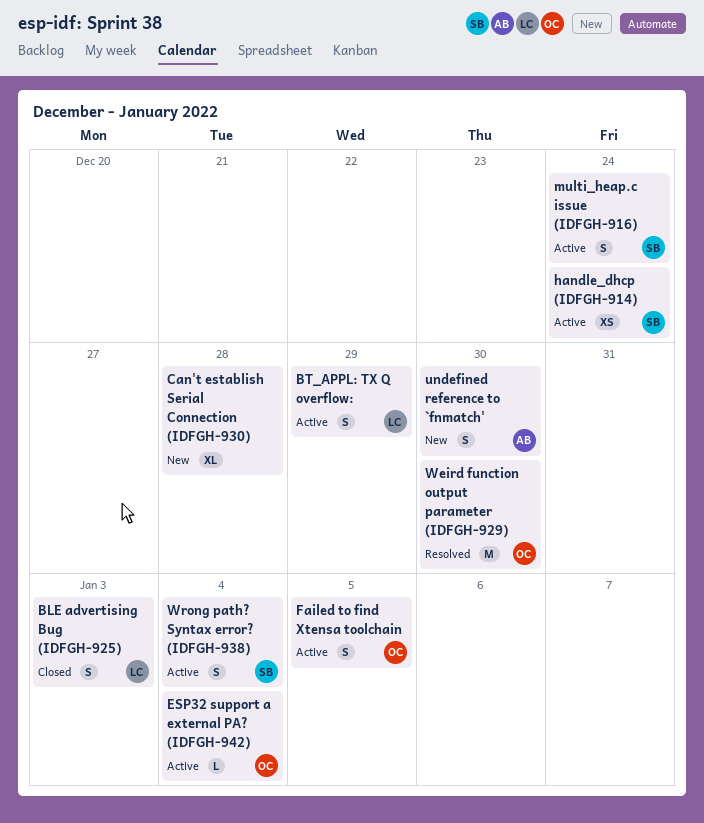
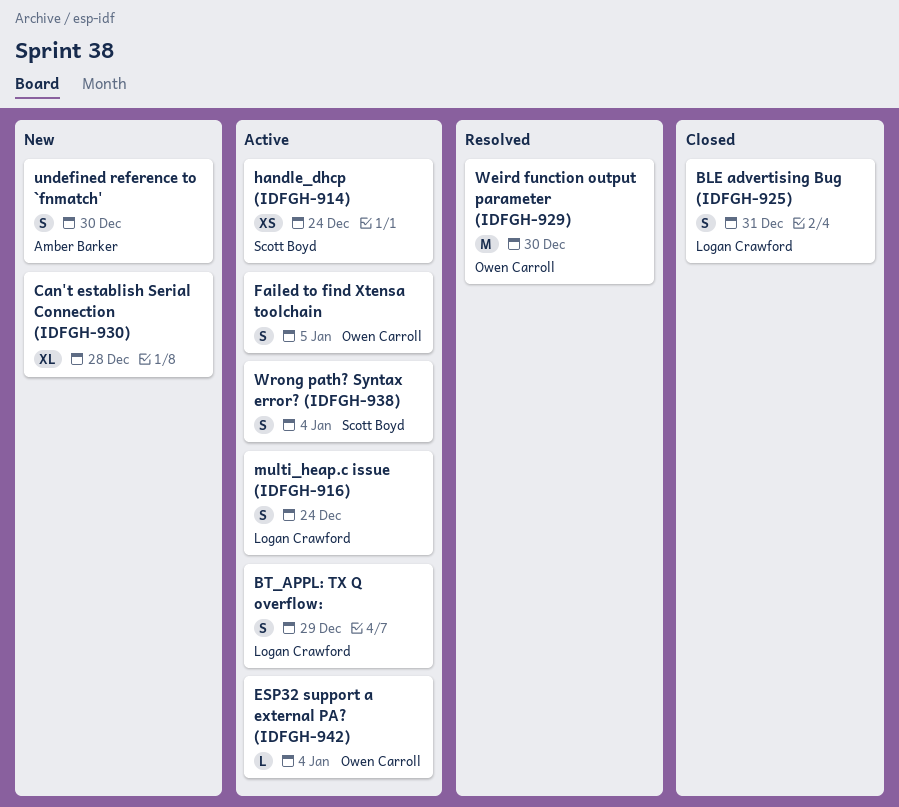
BLE advertising Bug (IDFGH-925), due: Jan 3 -> Dec 31
multi_heap.c issue (IDFGH-916), owner: Scott Boyd -> Logan Crawford

